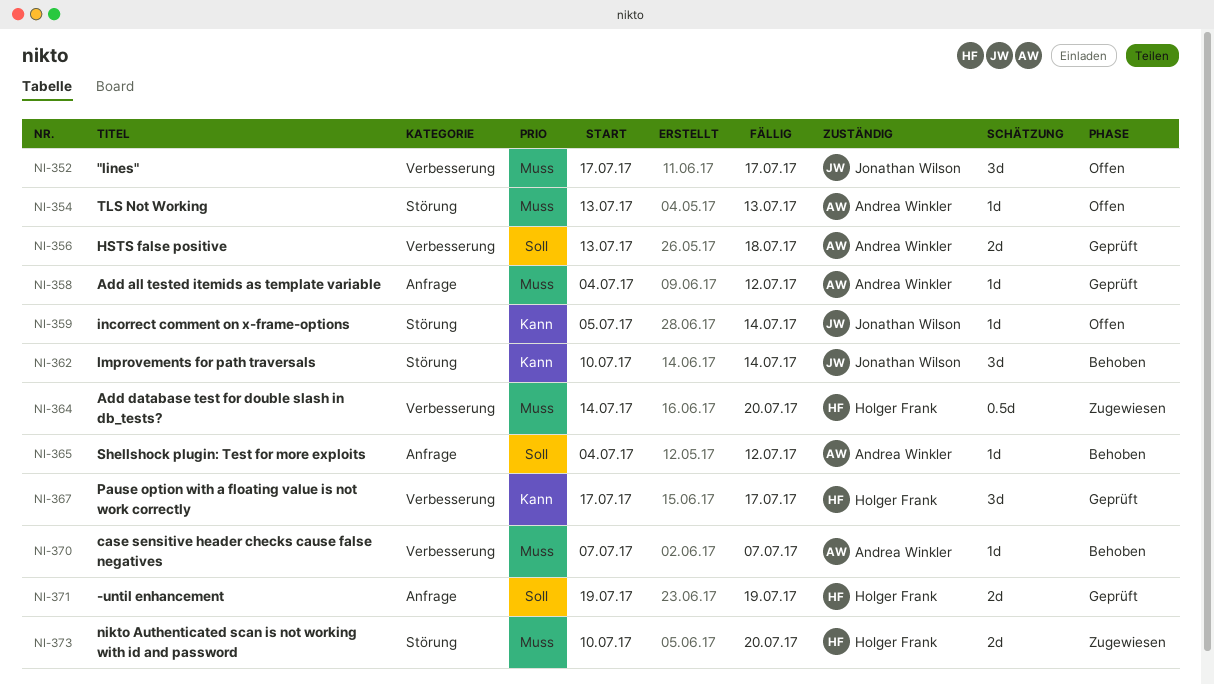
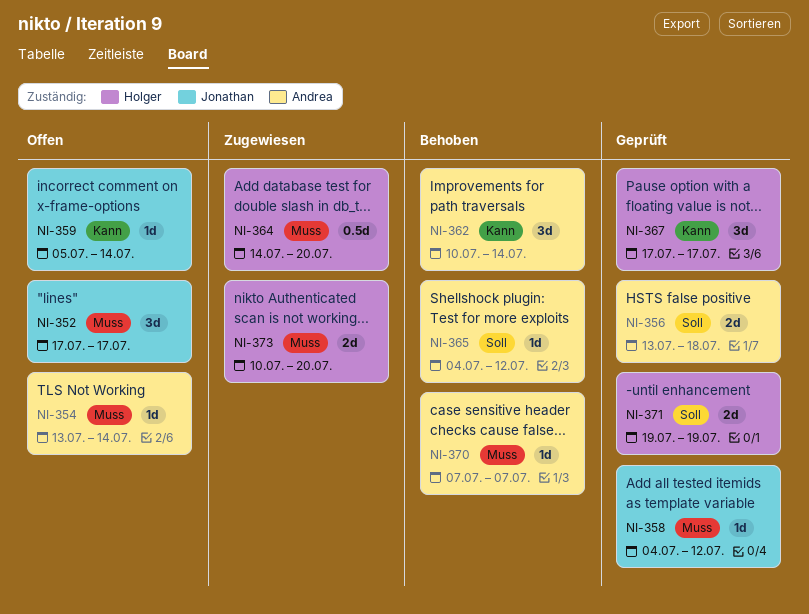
NI-354, due: Jul 13 -> Jul 14
NI-358, owner: Andrea Winkler -> Jonathan Wilson
NI-362, owner: Jonathan Wilson -> Andrea Winkler

